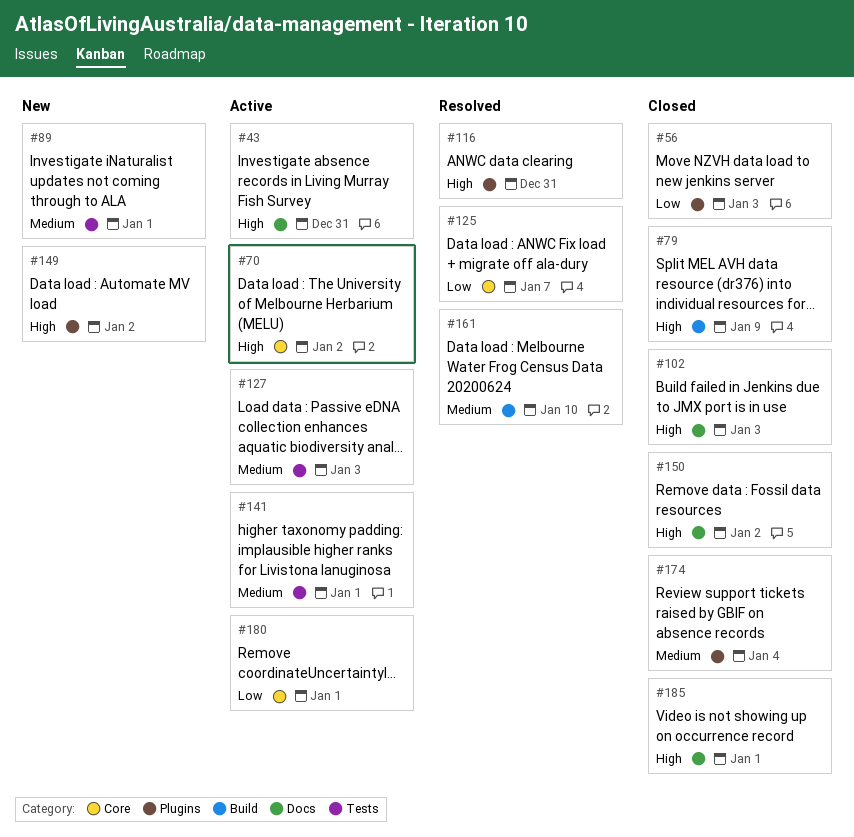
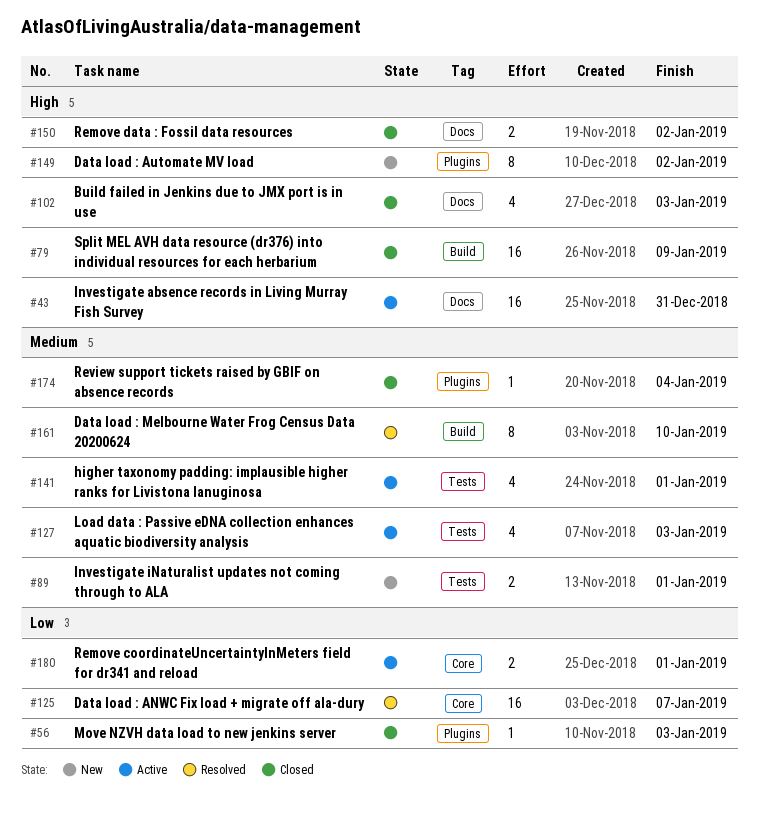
#70: present -> none
#116: present -> none
#185: present -> none

